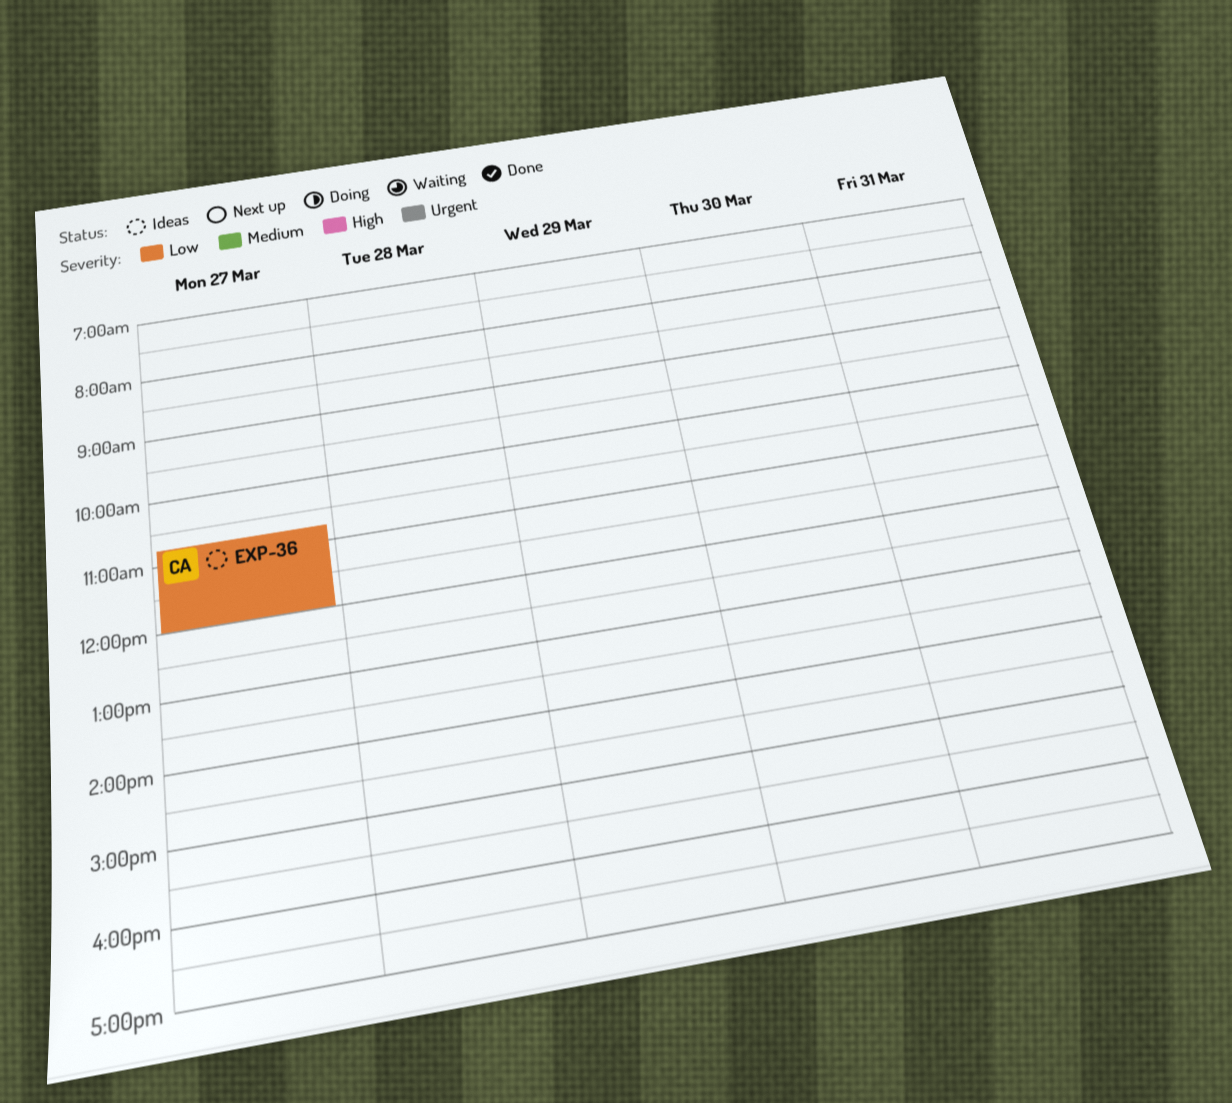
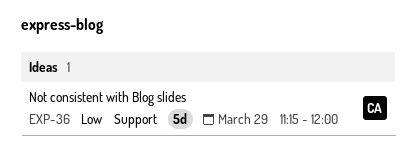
EXP-36, day: Mar 27 -> Mar 29
EXP-36, begins: 10:45 -> 11:15

